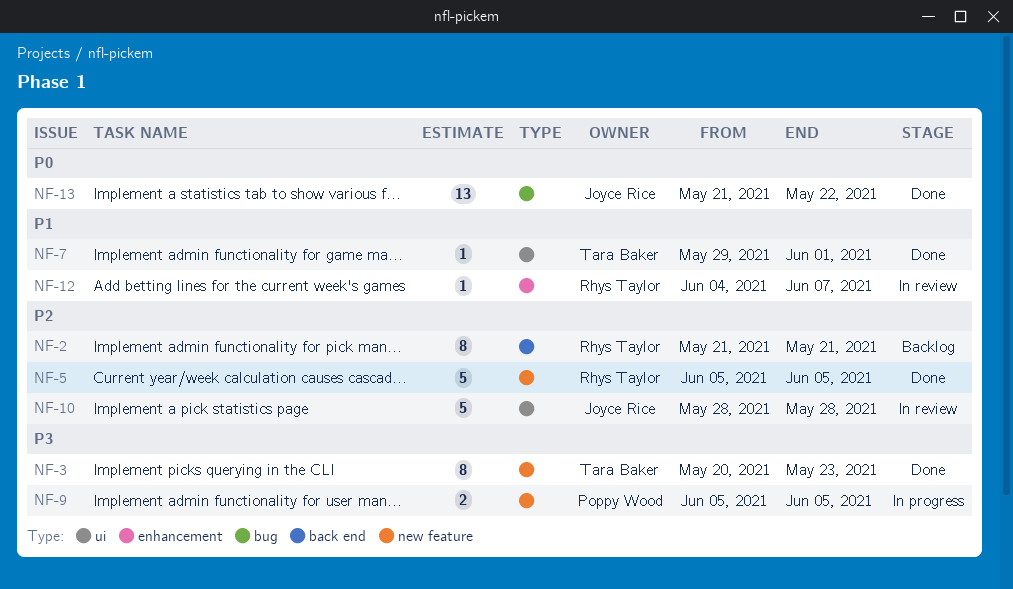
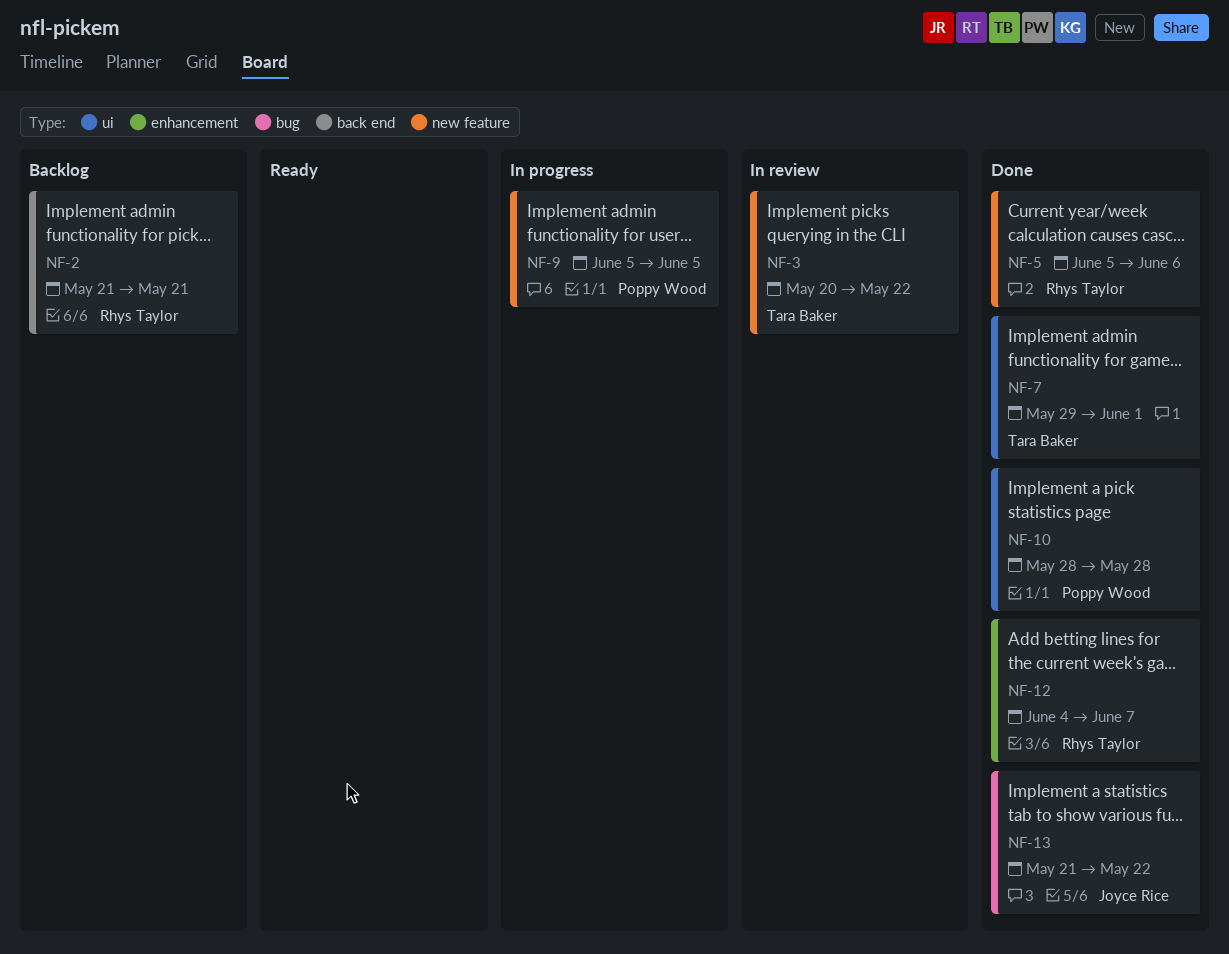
NF-3, status: Done -> In review
NF-3, due: May 23 -> May 22
NF-5, due: Jun 5 -> Jun 6
NF-10, status: In review -> Done
NF-10, owner: Joyce Rice -> Poppy Wood
NF-12, status: In review -> Done

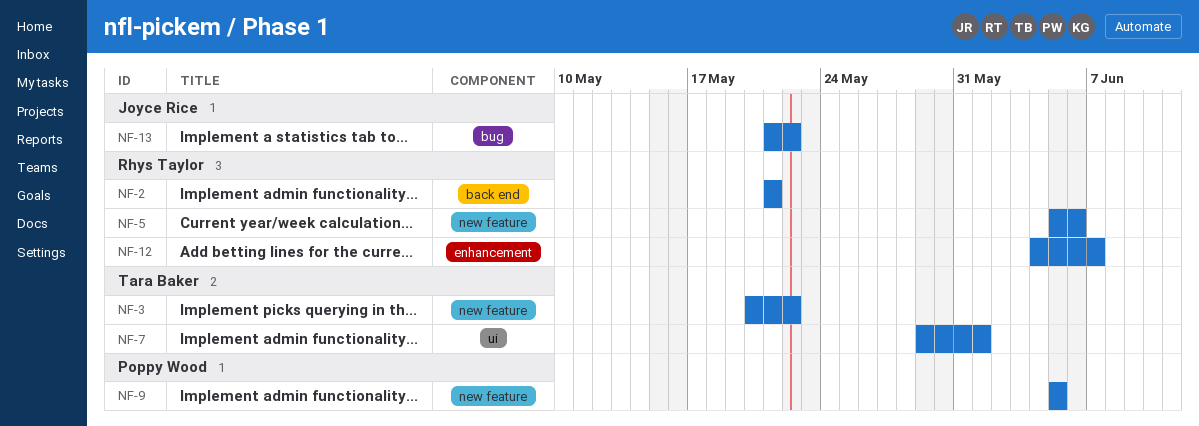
NF-10: present -> none

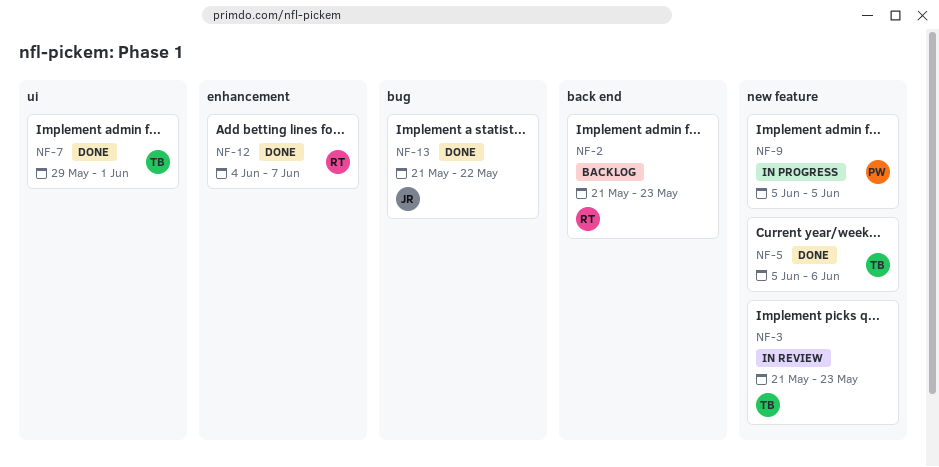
NF-2, due: May 21 -> May 23
NF-3, start: May 20 -> May 21
NF-3, due: May 22 -> May 23
NF-5, owner: Rhys Taylor -> Tara Baker

